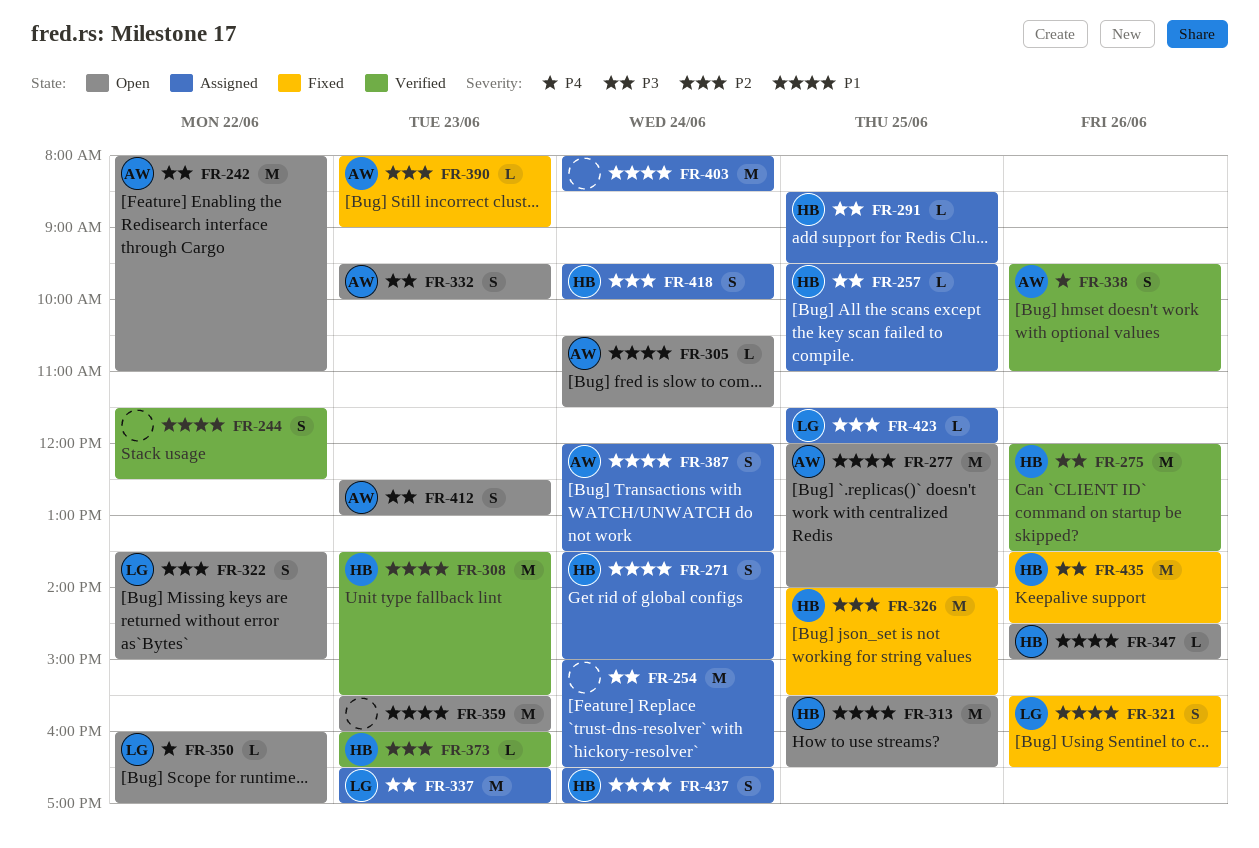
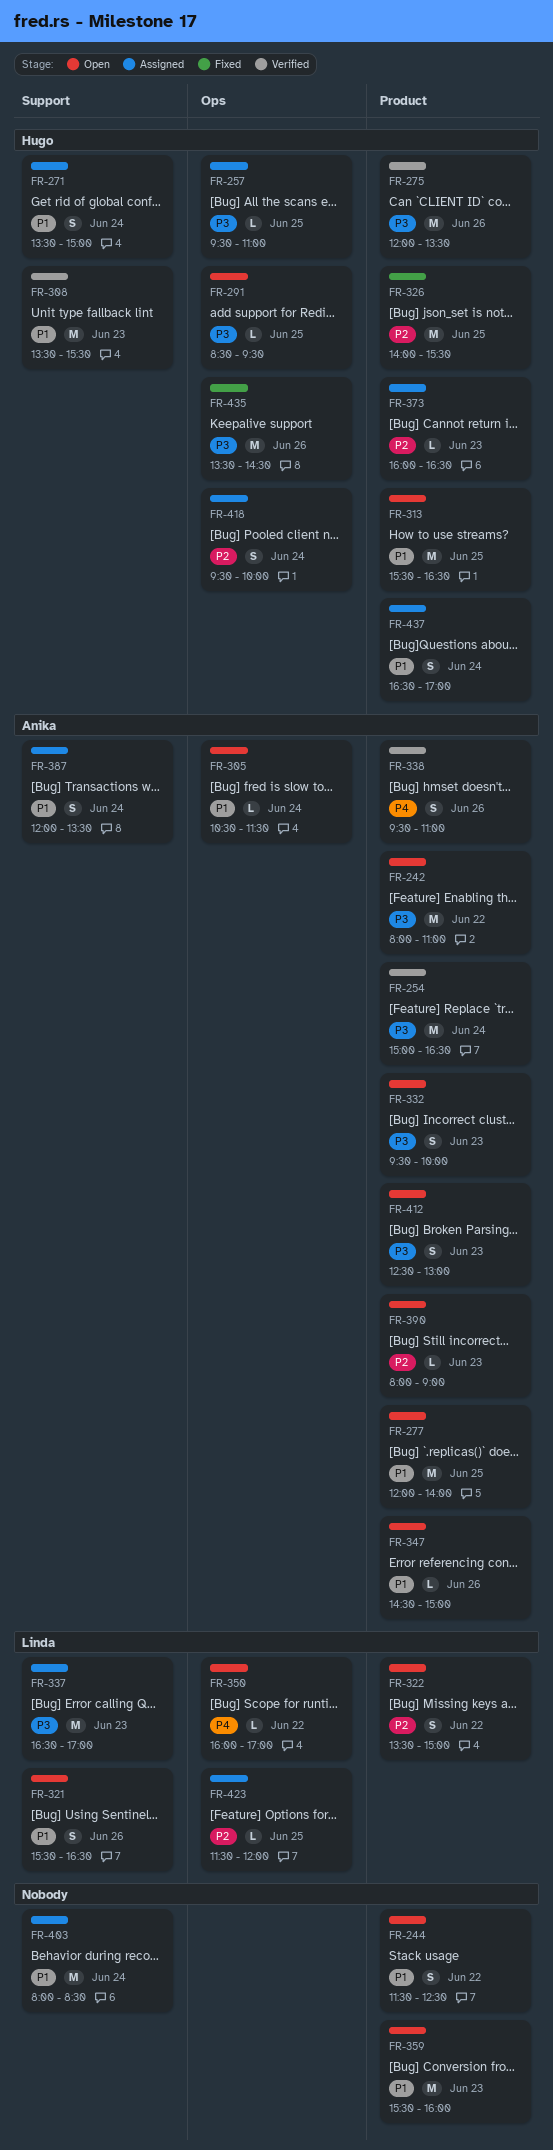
FR-244, status: Verified -> Open
FR-254, status: Assigned -> Verified
FR-254, owner: none -> Anika
FR-291, status: Assigned -> Open
FR-321, status: Fixed -> Open
FR-347, owner: Hugo -> Anika
FR-373, status: Verified -> Assigned
FR-390, status: Fixed -> Open

